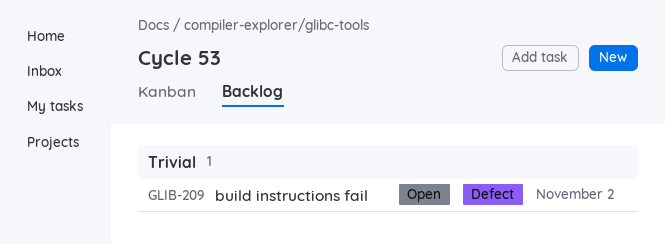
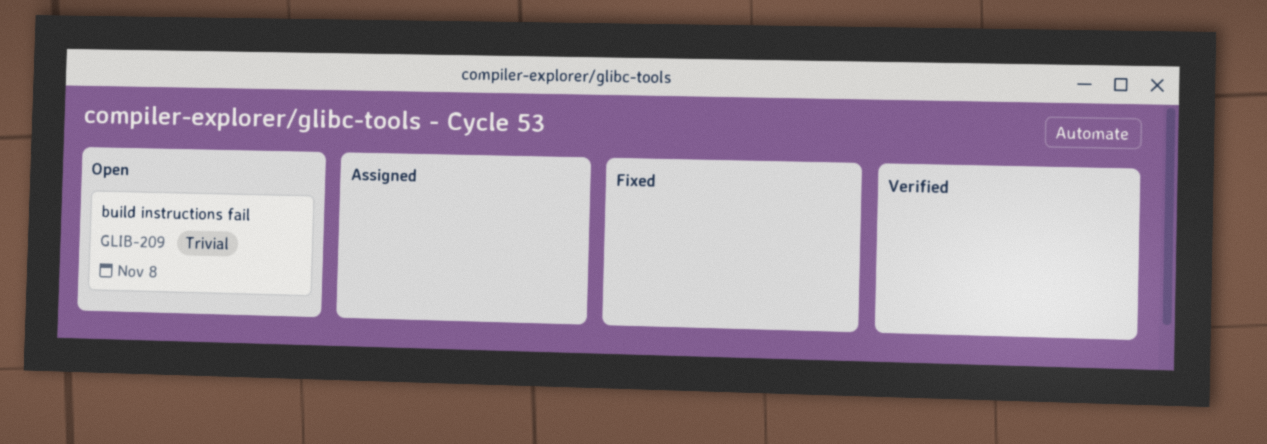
GLIB-209, due: Nov 2 -> Nov 8

